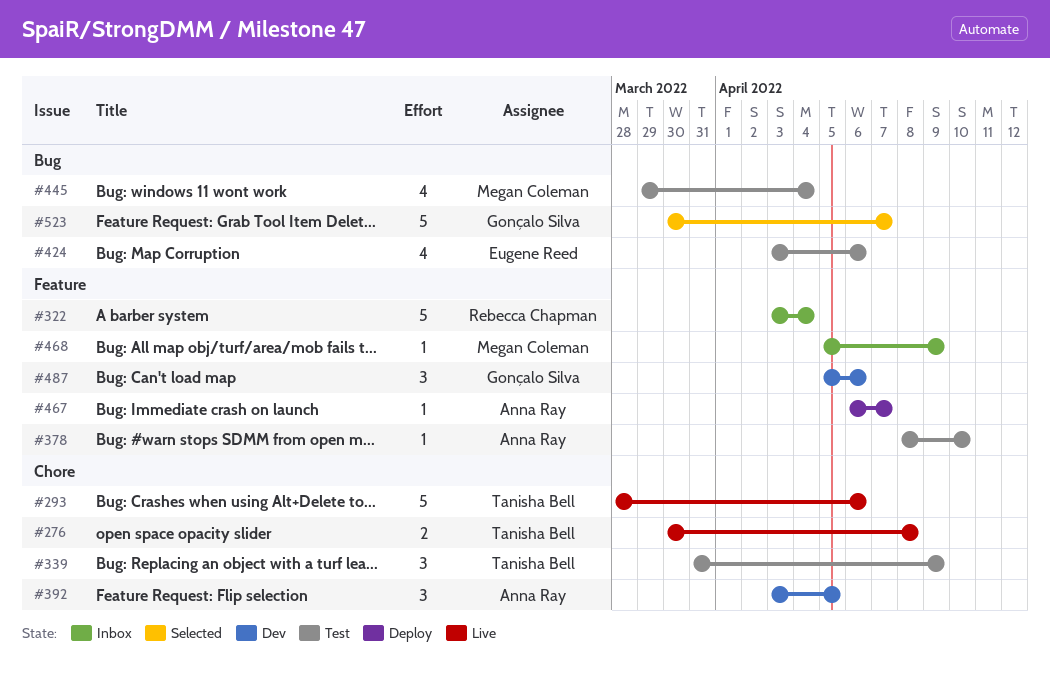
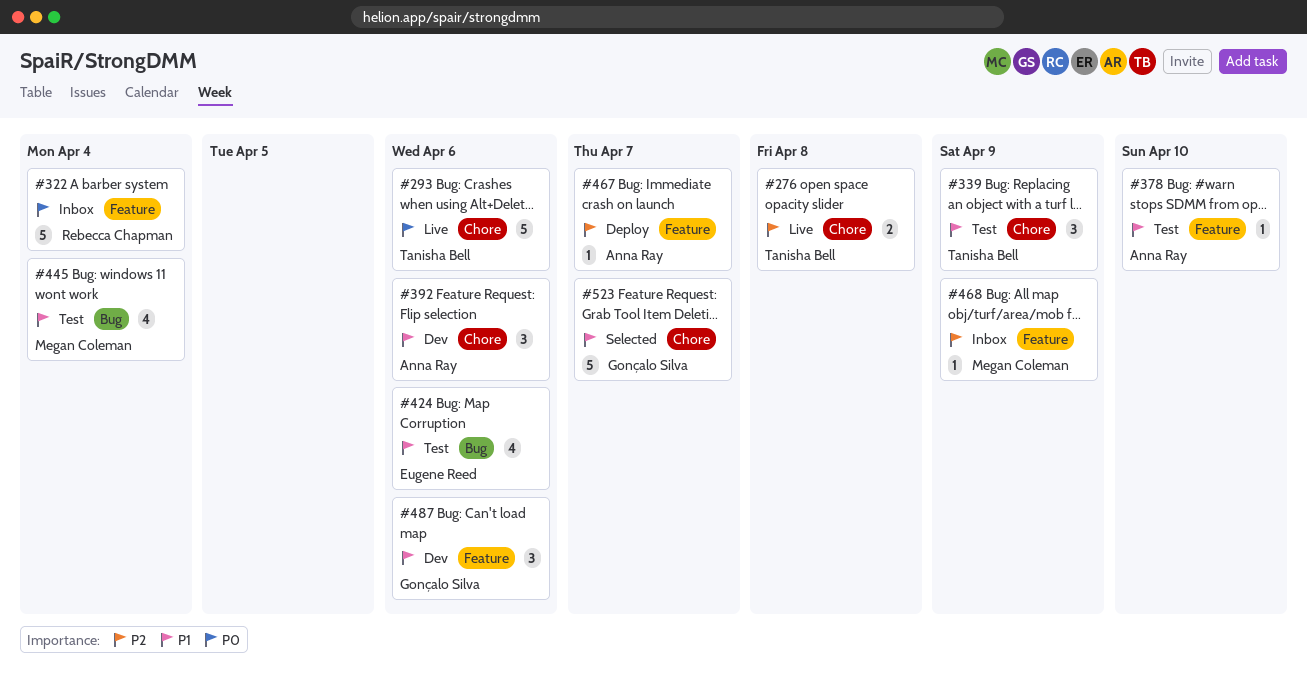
#392, due: Apr 5 -> Apr 6
#523, label: Bug -> Chore

